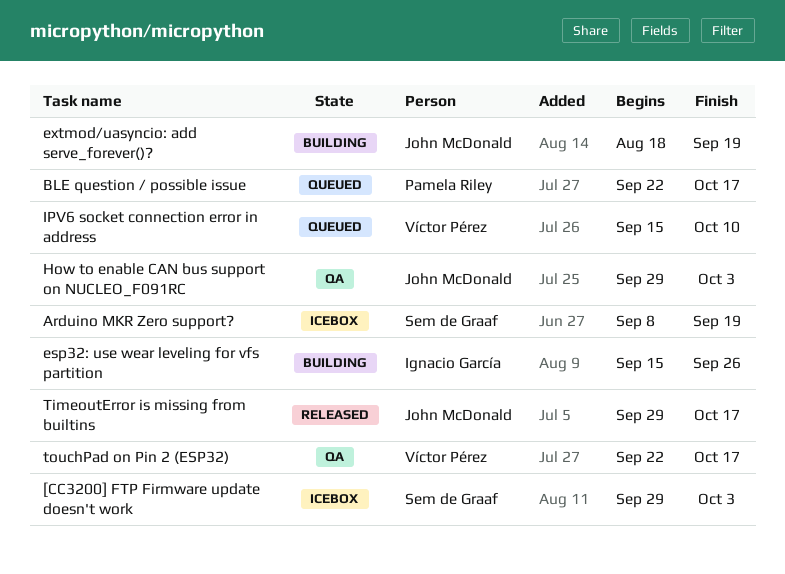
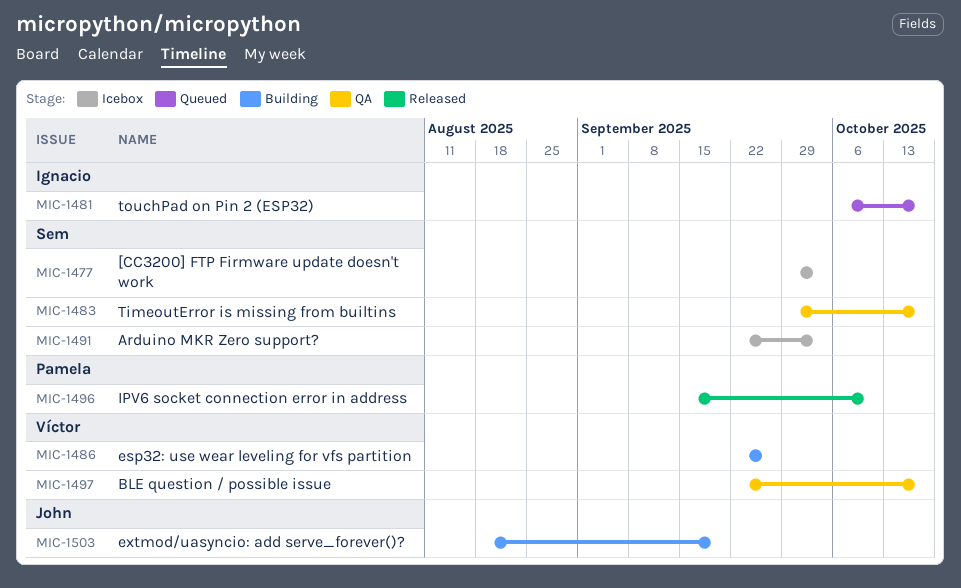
Arduino MKR Zero support?, start: Sep 8 -> Sep 22
Arduino MKR Zero support?, due: Sep 19 -> Oct 3
BLE question / possible issue, status: Queued -> QA
BLE question / possible issue, owner: Pamela Riley -> Víctor Pérez
esp32: use wear leveling for vfs partition, owner: Ignacio García -> Víctor Pérez
esp32: use wear leveling for vfs partition, start: Sep 15 -> Sep 22
How to enable CAN bus support on NUCLEO_F091RC: present -> none
IPV6 socket connection error in address, status: Queued -> Released
IPV6 socket connection error in address, owner: Víctor Pérez -> Pamela Riley
TimeoutError is missing from builtins, status: Released -> QA
TimeoutError is missing from builtins, owner: John McDonald -> Sem de Graaf
touchPad on Pin 2 (ESP32), status: QA -> Queued
touchPad on Pin 2 (ESP32), owner: Víctor Pérez -> Ignacio García
touchPad on Pin 2 (ESP32), start: Sep 22 -> Oct 6

